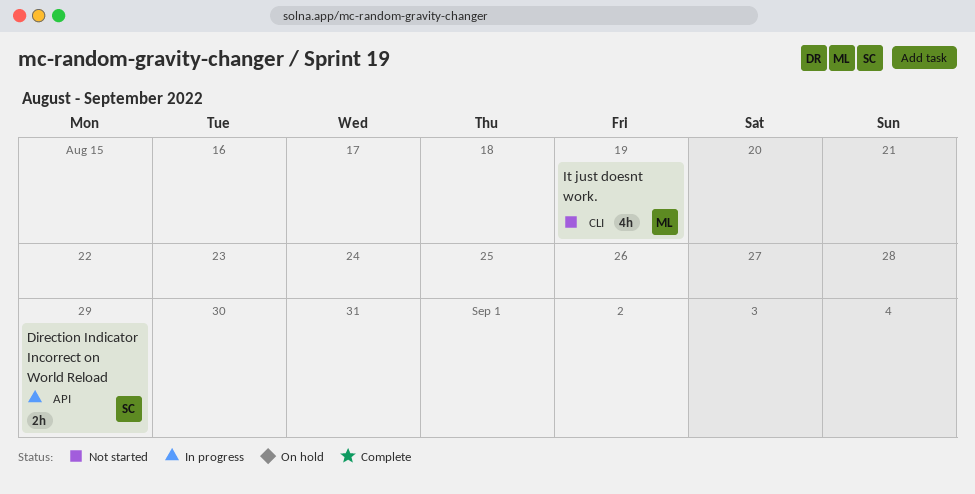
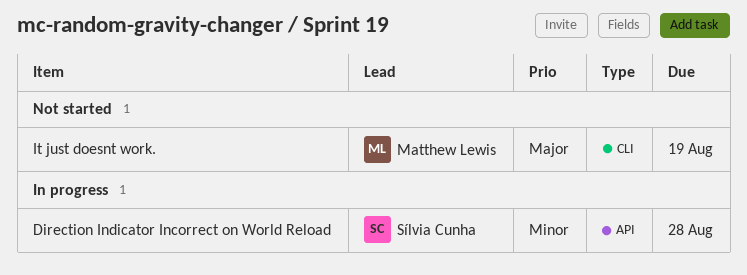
Direction Indicator Incorrect on World Reload, due: Aug 29 -> Aug 28

